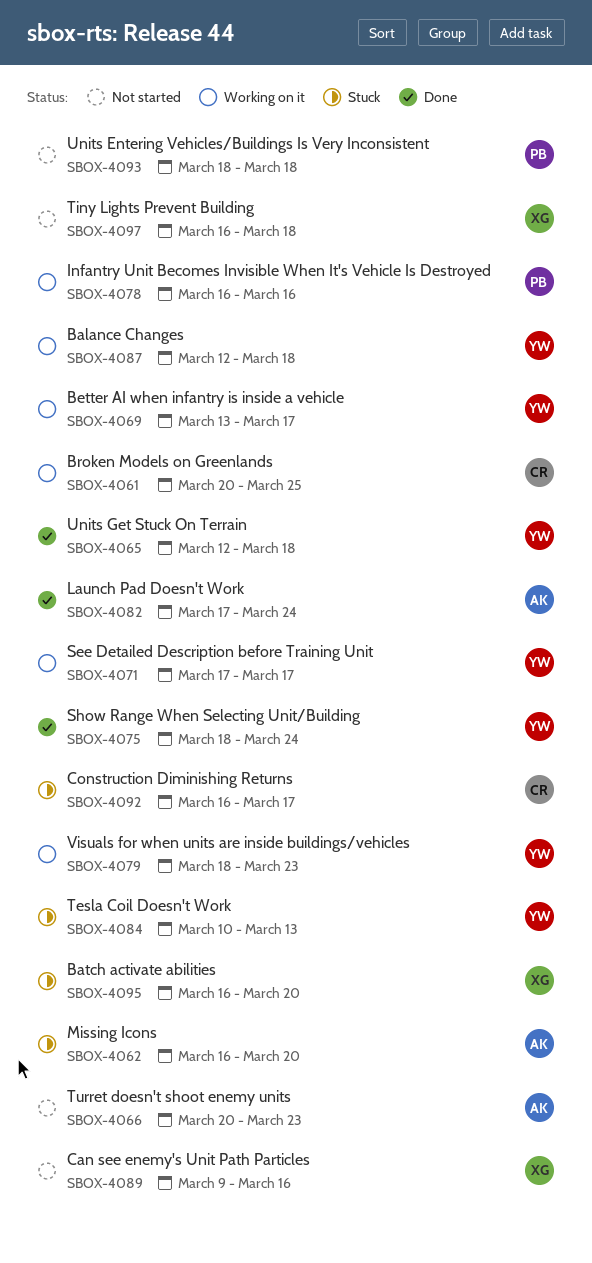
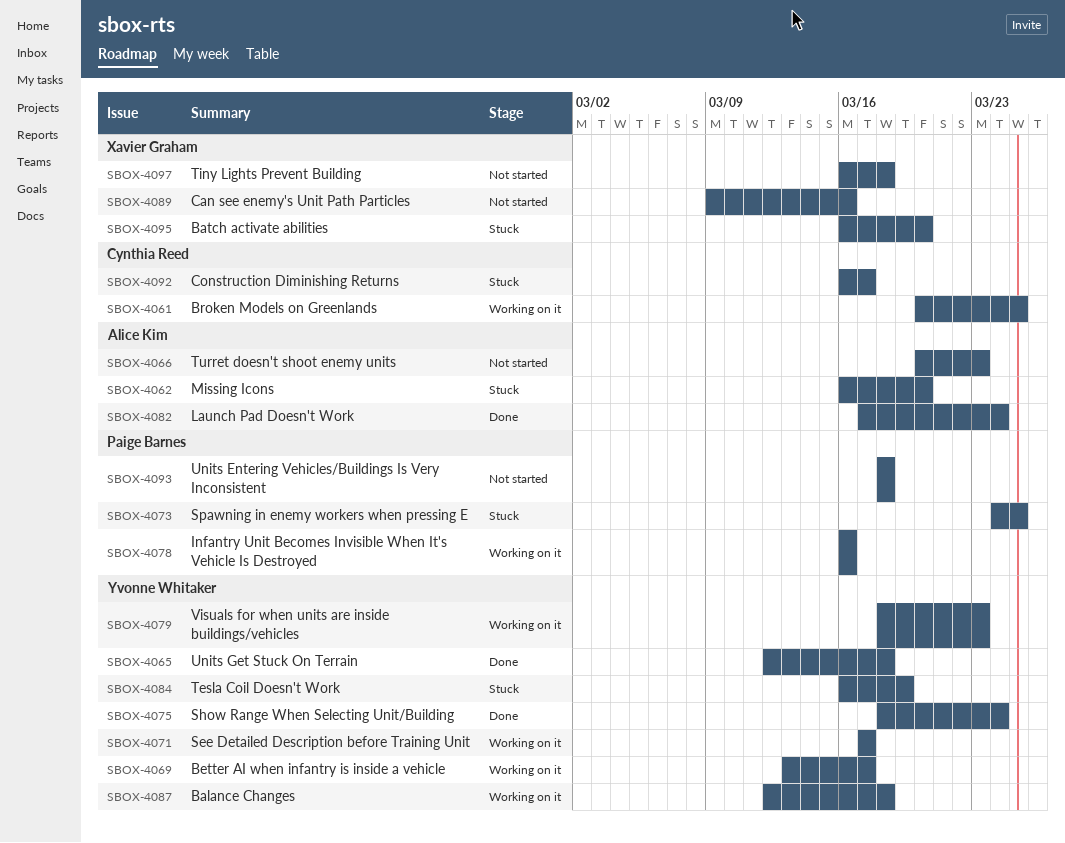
SBOX-4073: none -> present
SBOX-4084, start: Mar 10 -> Mar 16
SBOX-4084, due: Mar 13 -> Mar 19

